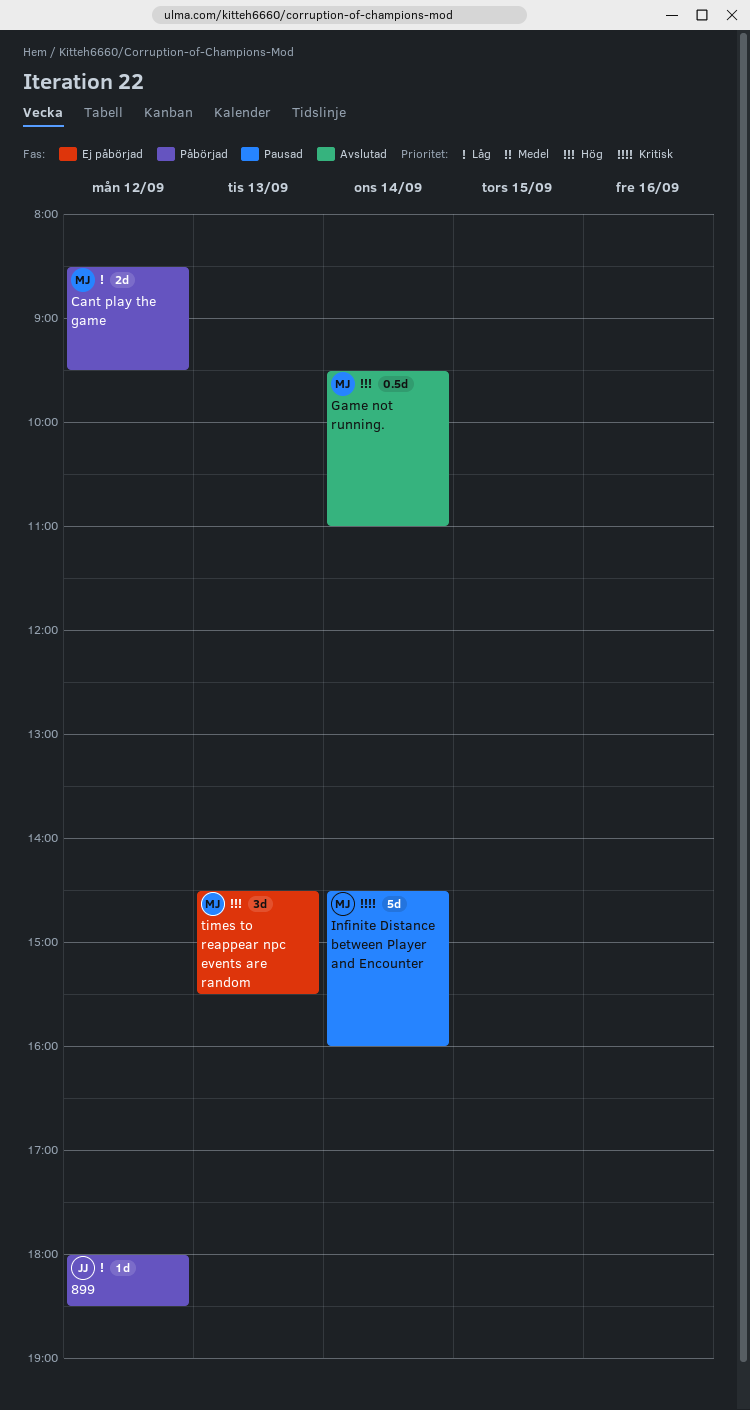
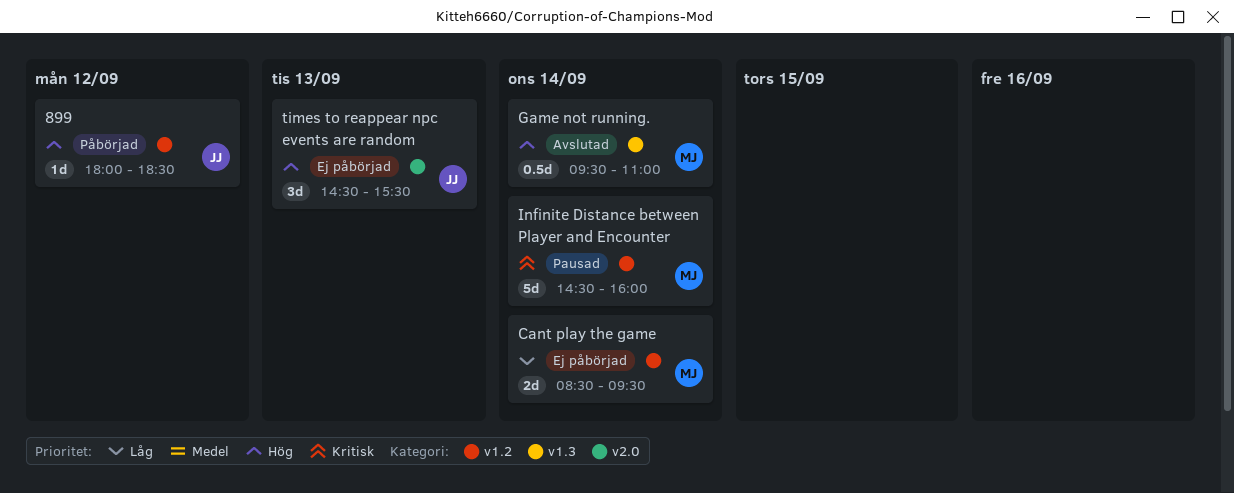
899, priority: Låg -> Hög
Cant play the game, status: Påbörjad -> Ej påbörjad
Cant play the game, day: Sep 12 -> Sep 14
times to reappear npc events are random, owner: MJ -> JJ

